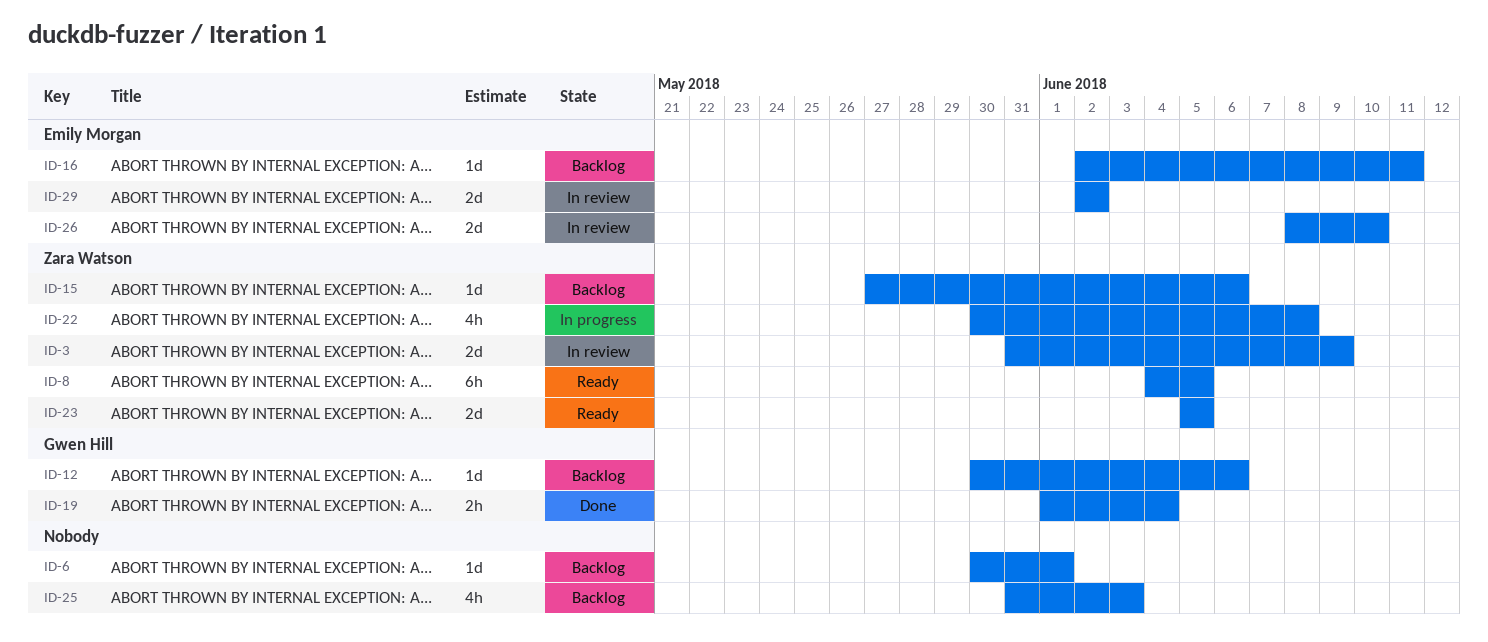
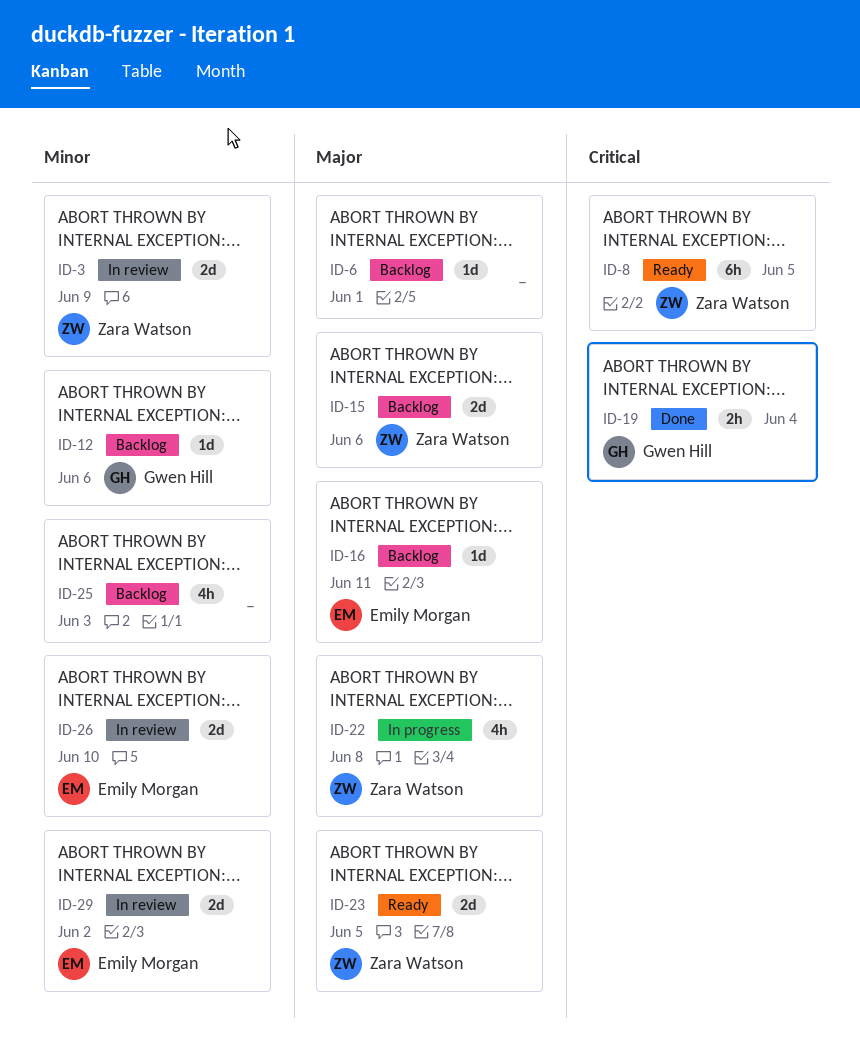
ID-15, estimate: 1d -> 2d

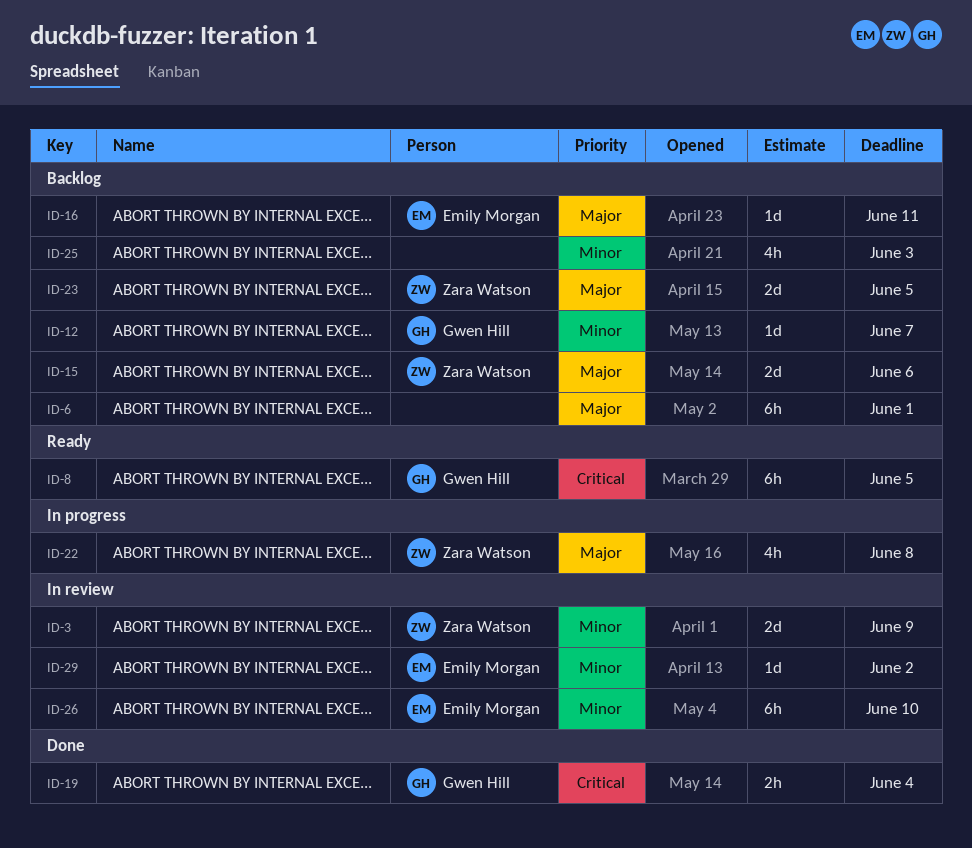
ID-6, estimate: 1d -> 6h
ID-8, owner: Zara Watson -> Gwen Hill
ID-12, due: Jun 6 -> Jun 7
ID-23, status: Ready -> Backlog
ID-26, estimate: 2d -> 6h
ID-29, estimate: 2d -> 1d

